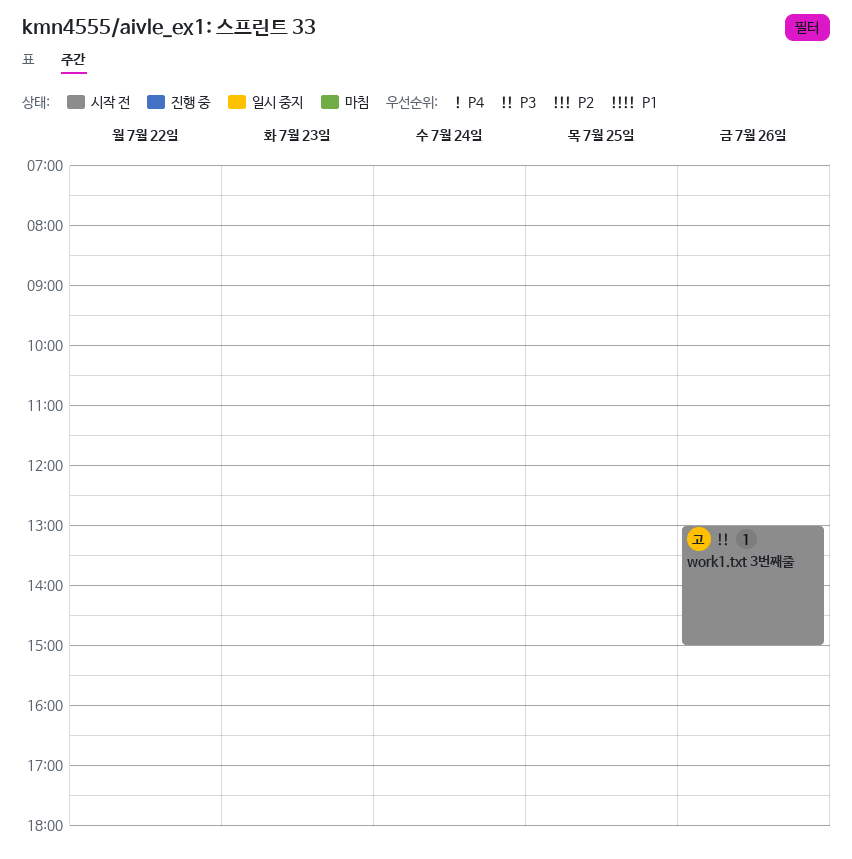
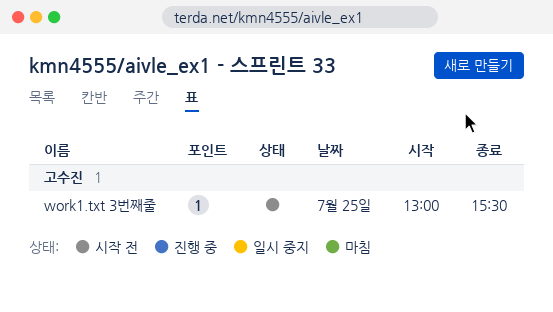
work1.txt 3번째줄, day: Jul 26 -> Jul 25
work1.txt 3번째줄, ends: 15:00 -> 15:30

